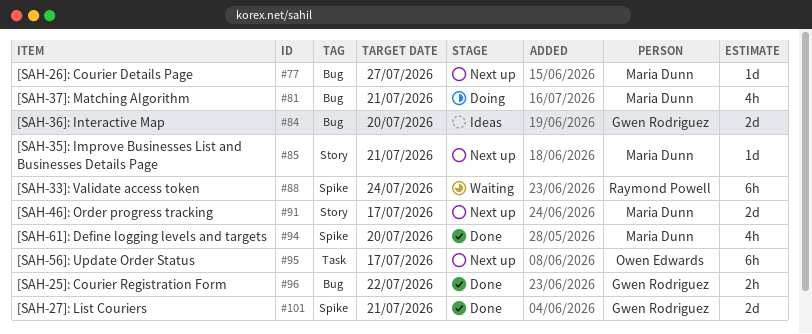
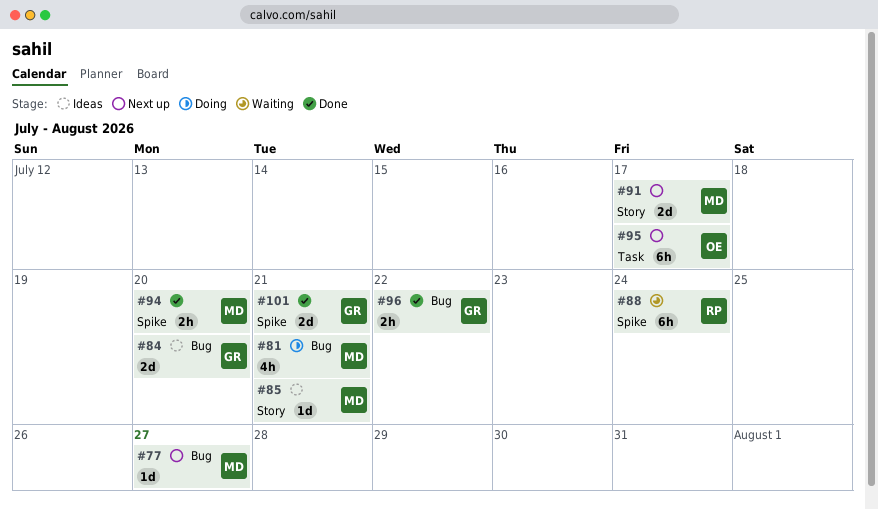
#85, status: Next up -> Ideas
#94, estimate: 4h -> 2h

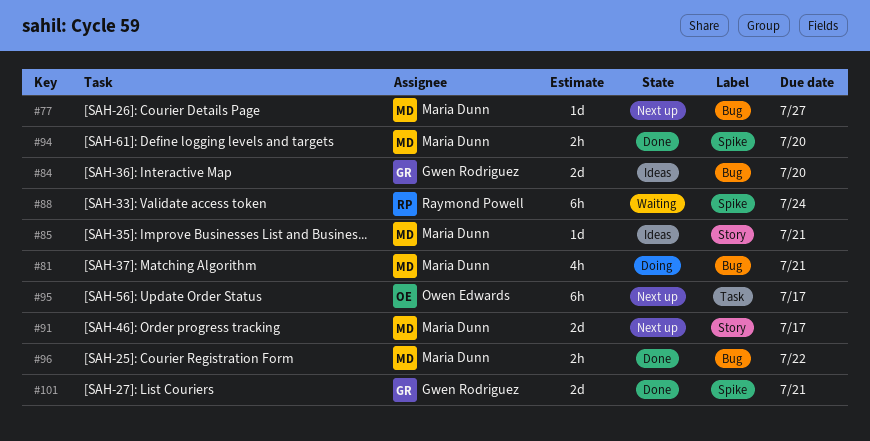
#96, owner: Gwen Rodriguez -> Maria Dunn

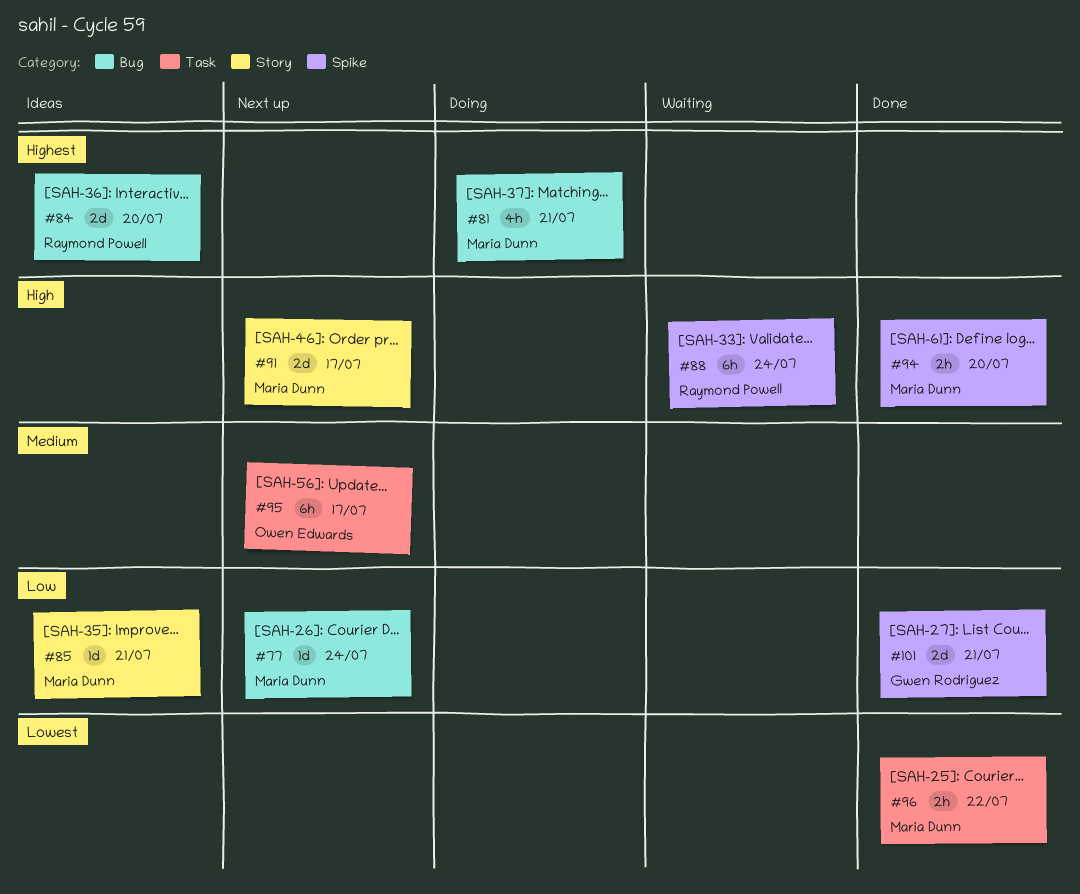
#77, due: Jul 27 -> Jul 24
#84, owner: Gwen Rodriguez -> Raymond Powell
#96, label: Bug -> Task

